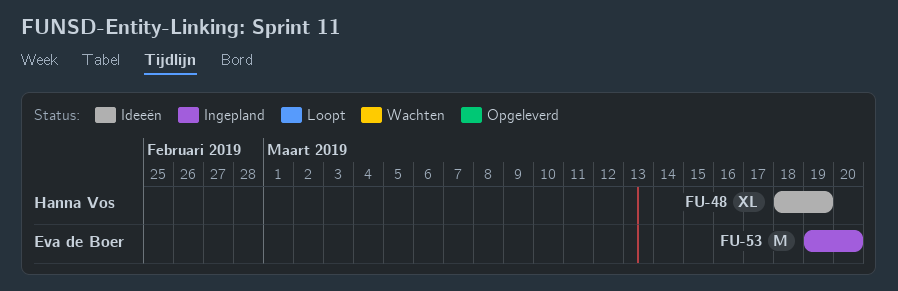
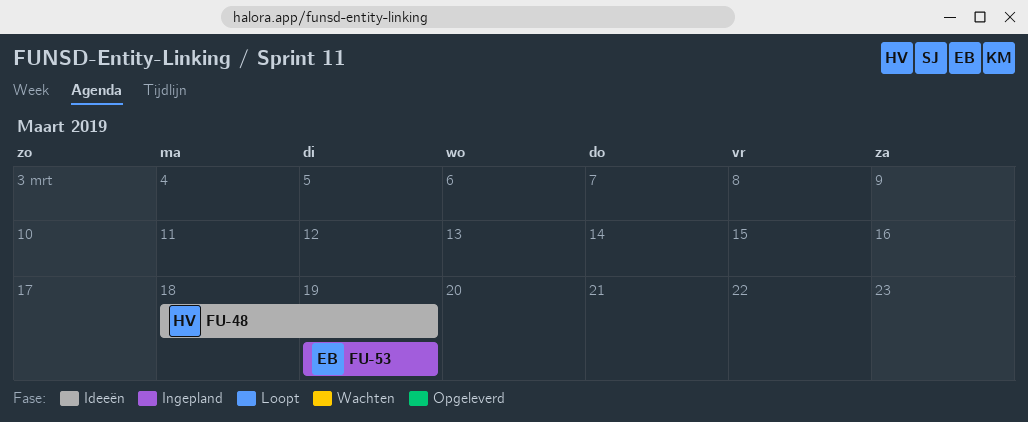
FU-53, due: Mar 20 -> Mar 19

